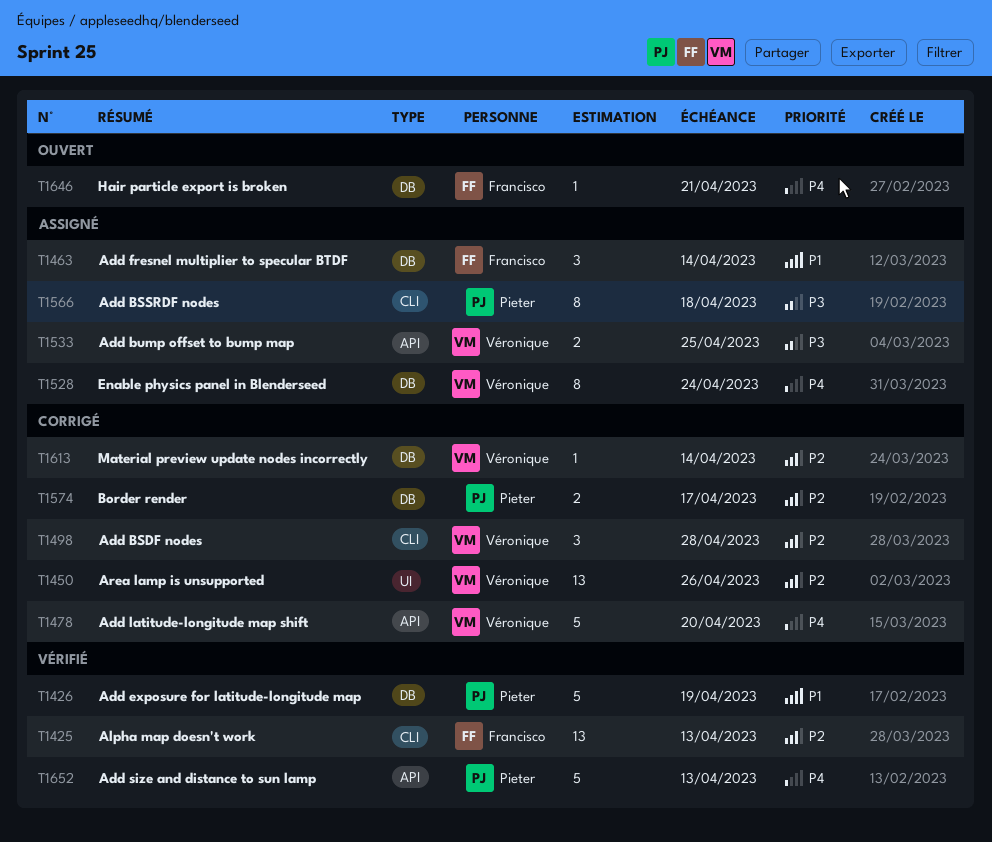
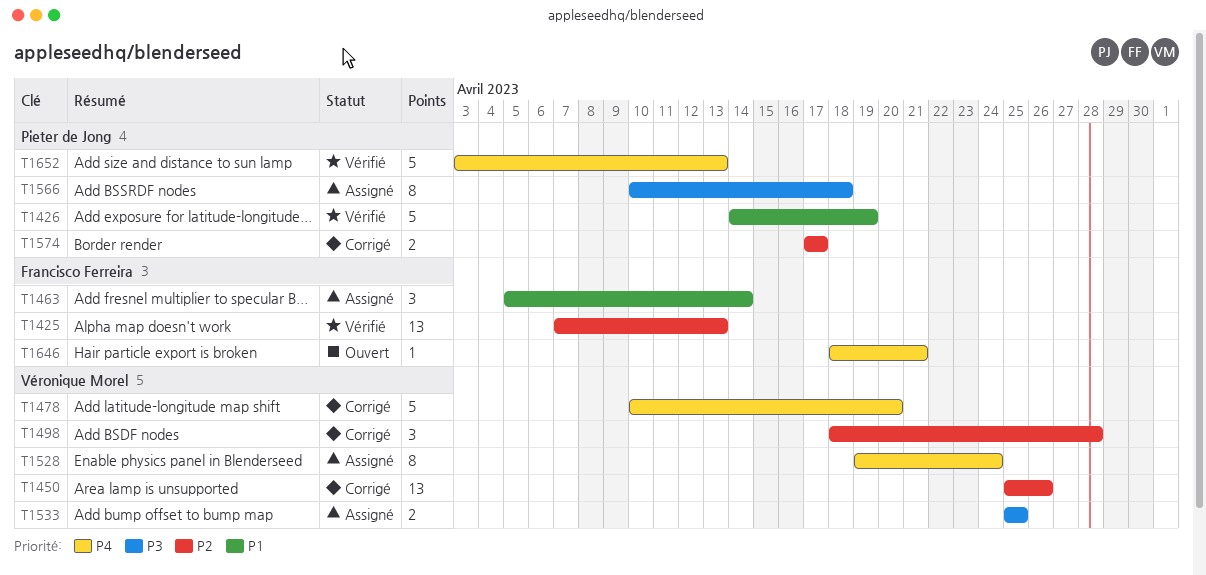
T1613: present -> none

